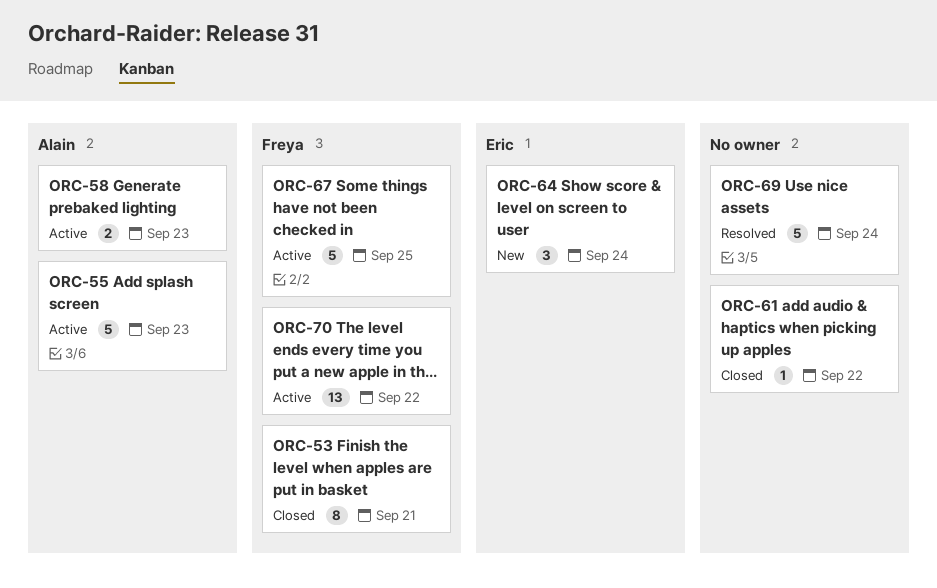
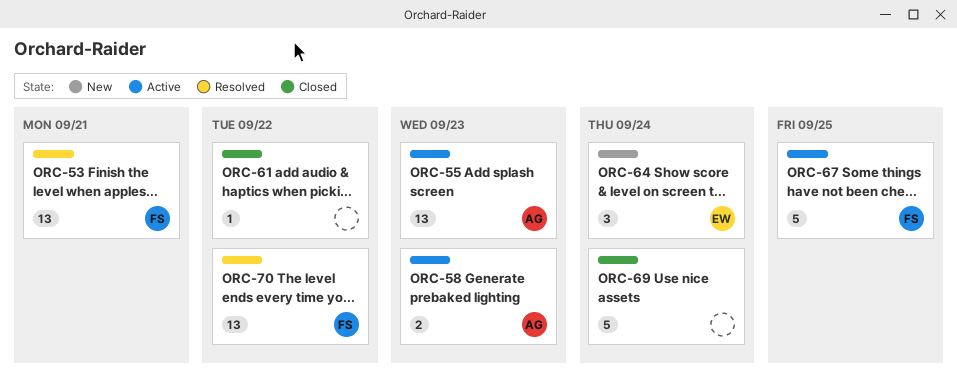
ORC-53, status: Closed -> Resolved
ORC-53, estimate: 8 -> 13
ORC-55, estimate: 5 -> 13
ORC-69, status: Resolved -> Closed
ORC-70, status: Active -> Resolved

